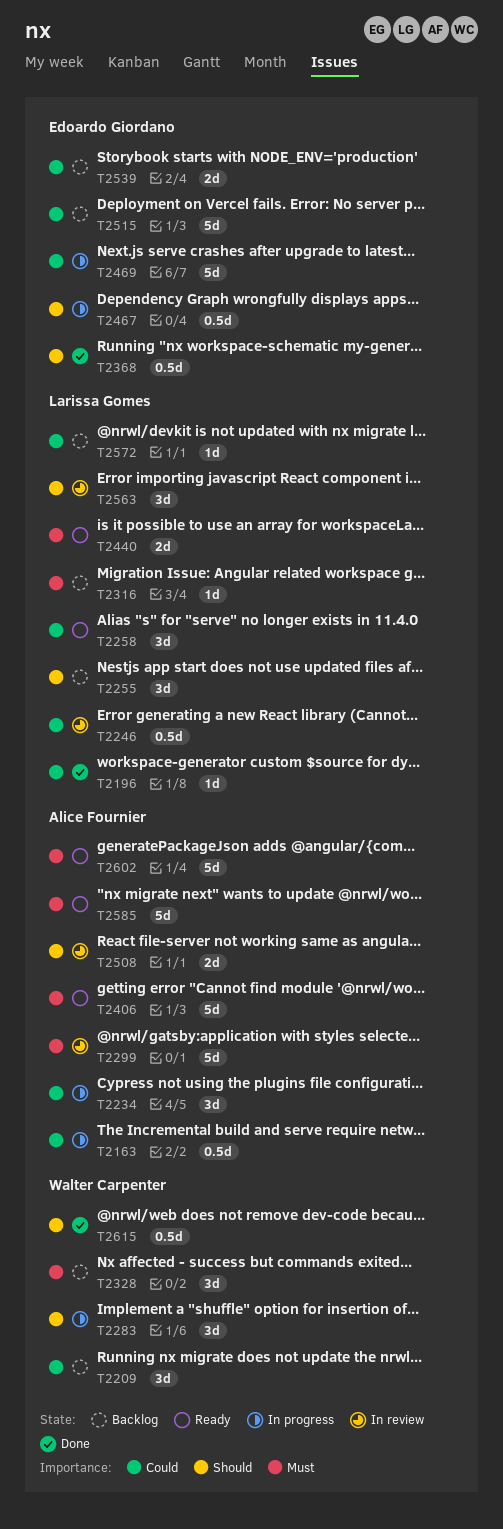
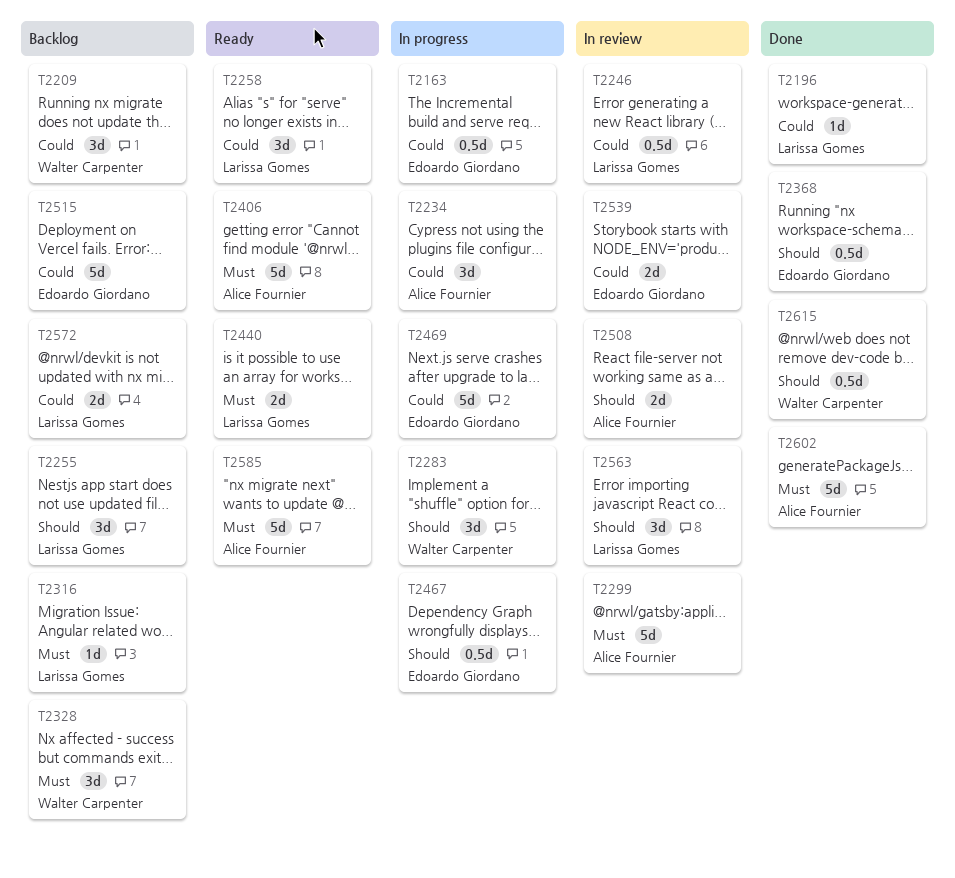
T2163, owner: Alice Fournier -> Edoardo Giordano
T2539, status: Backlog -> In review
T2572, estimate: 1d -> 2d
T2602, status: Ready -> Done

